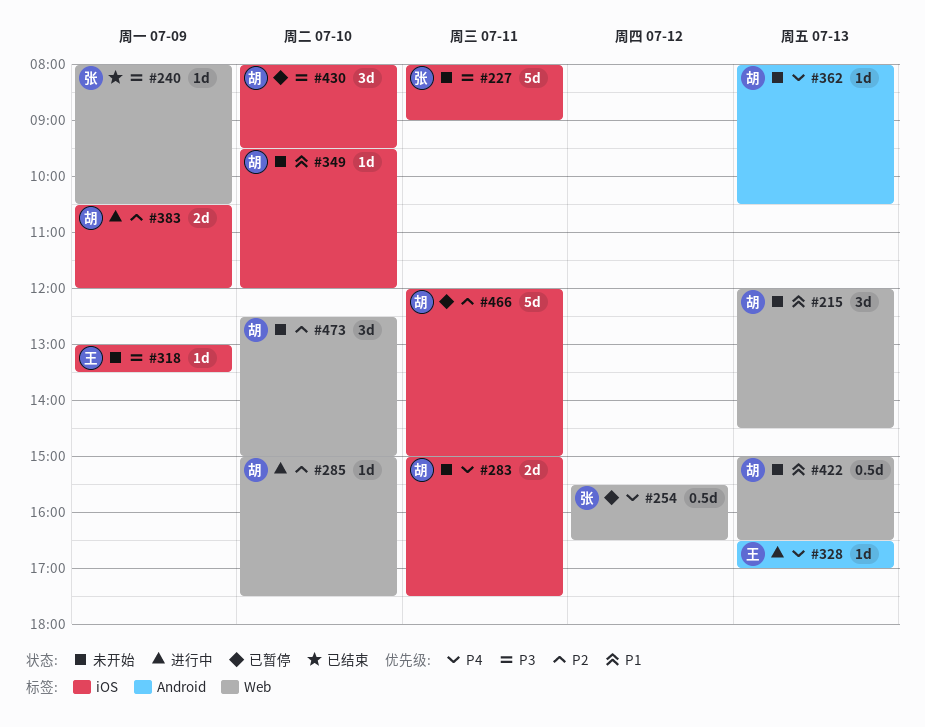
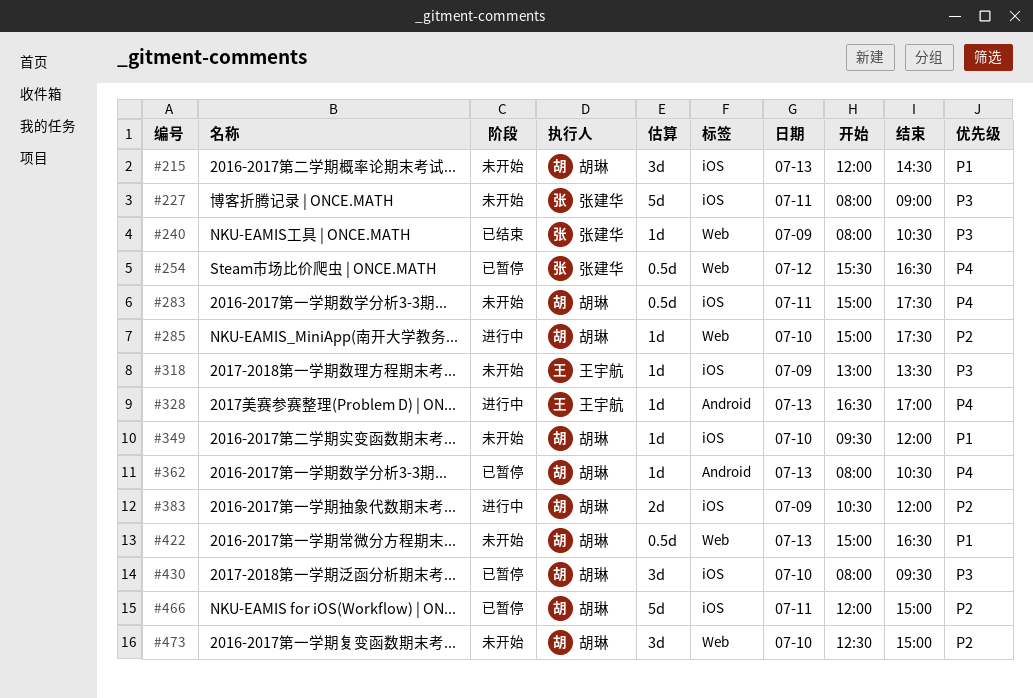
#215, label: Web -> iOS
#283, estimate: 2d -> 0.5d
#362, status: 未开始 -> 已暂停

